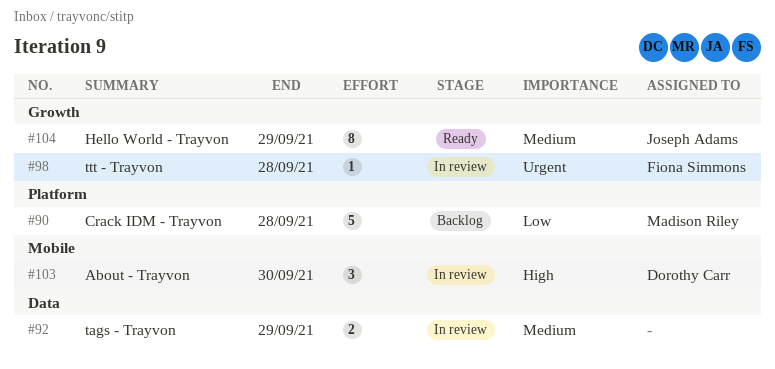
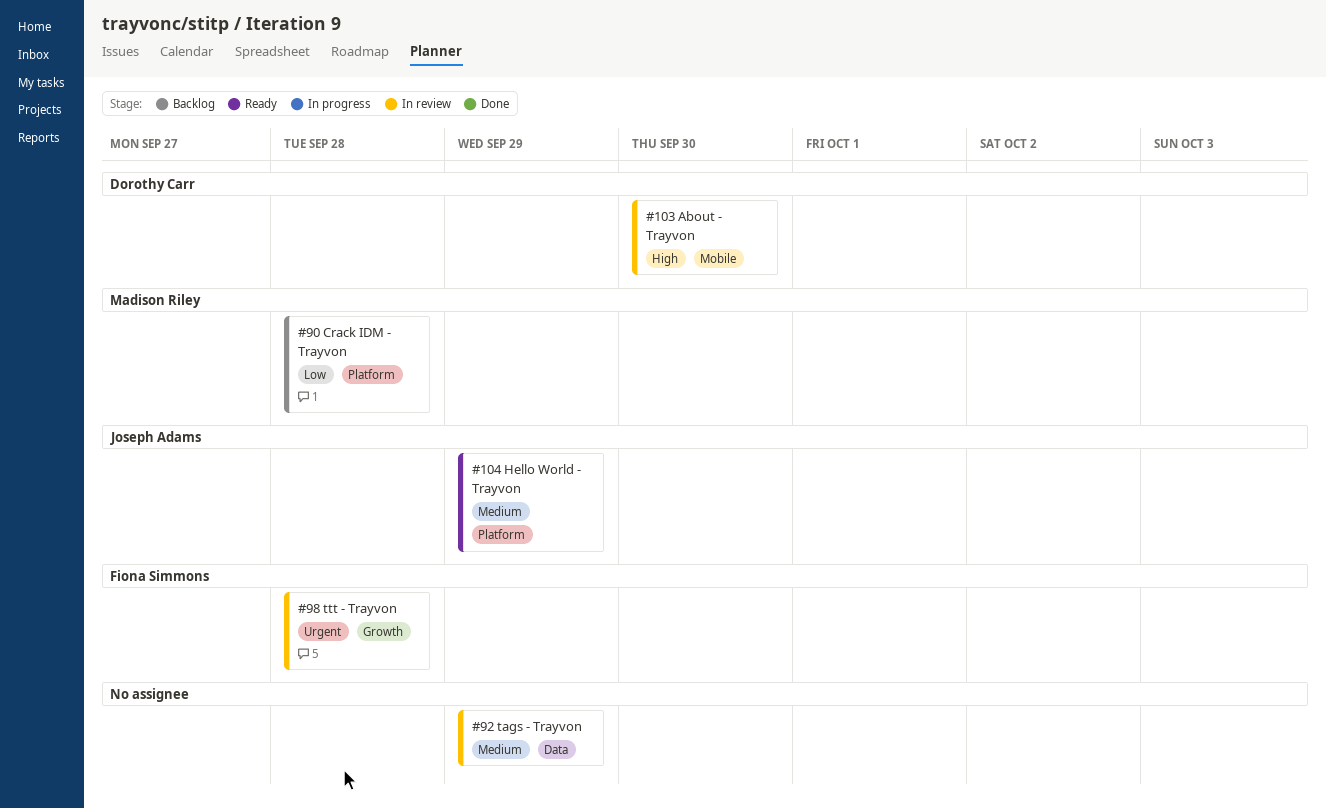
#104, label: Growth -> Platform

